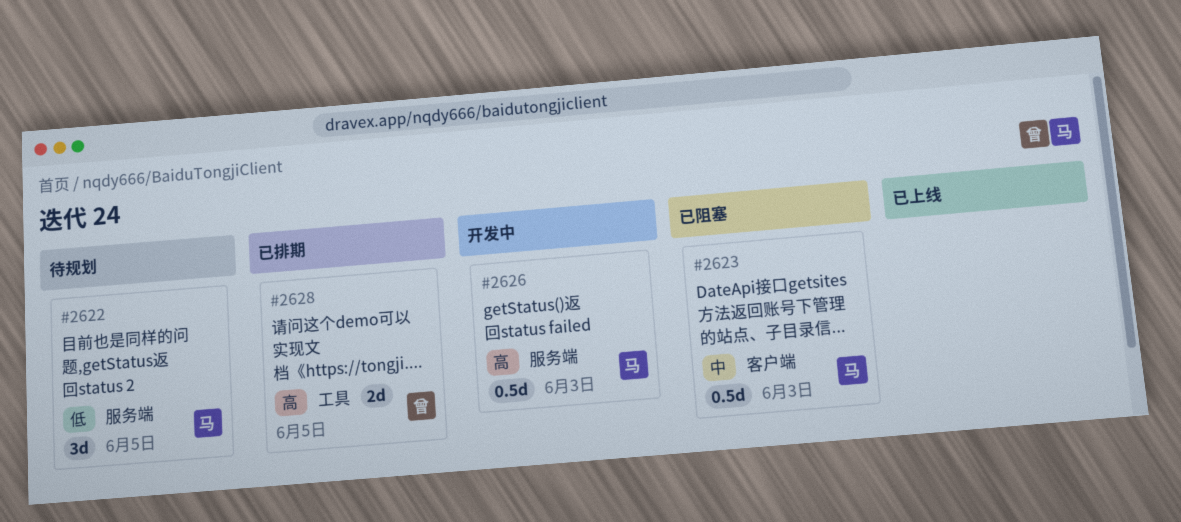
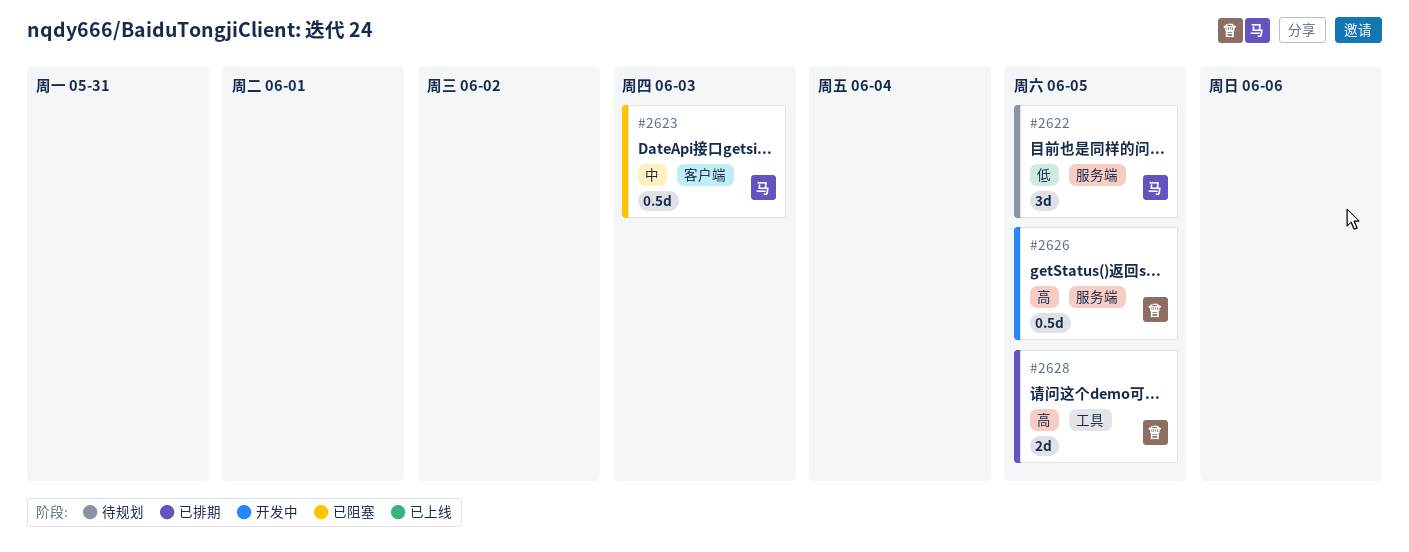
#2626, owner: 马 -> 曾
#2626, due: Jun 3 -> Jun 5

